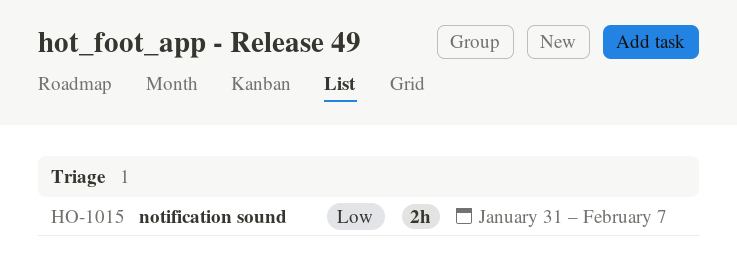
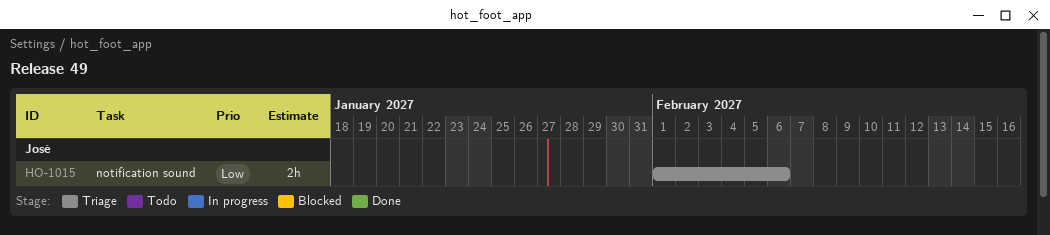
HO-1015, start: Jan 31 -> Feb 1
HO-1015, due: Feb 7 -> Feb 6

